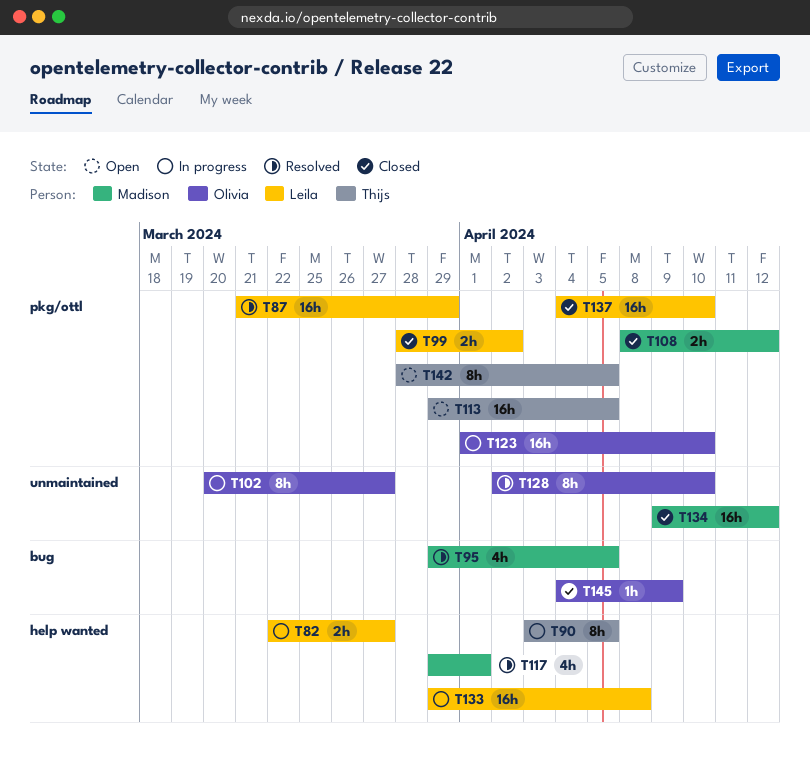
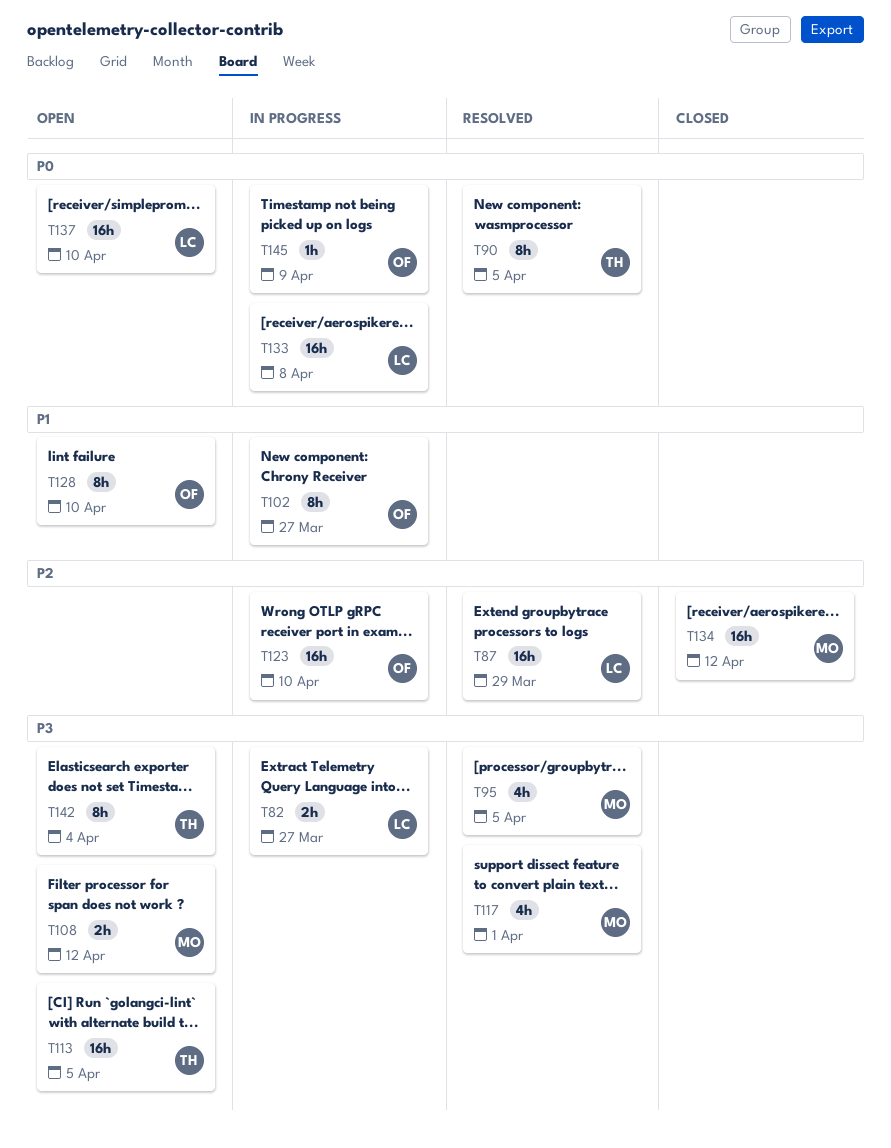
T90, status: In progress -> Resolved
T99: present -> none
T108, status: Closed -> Open
T128, status: Resolved -> Open
T137, status: Closed -> Open
T142, due: Apr 5 -> Apr 4
T145, status: Closed -> In progress

